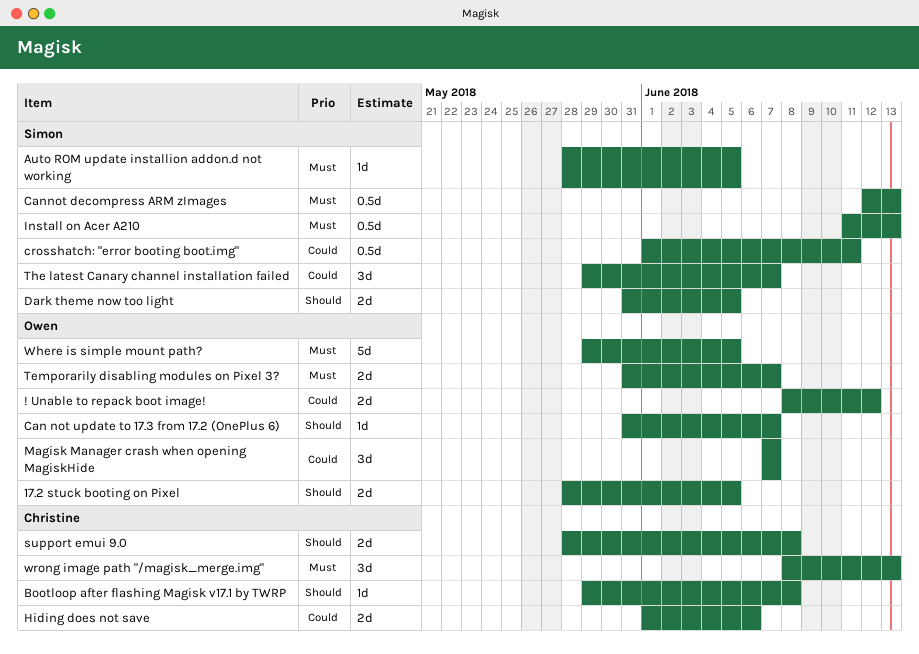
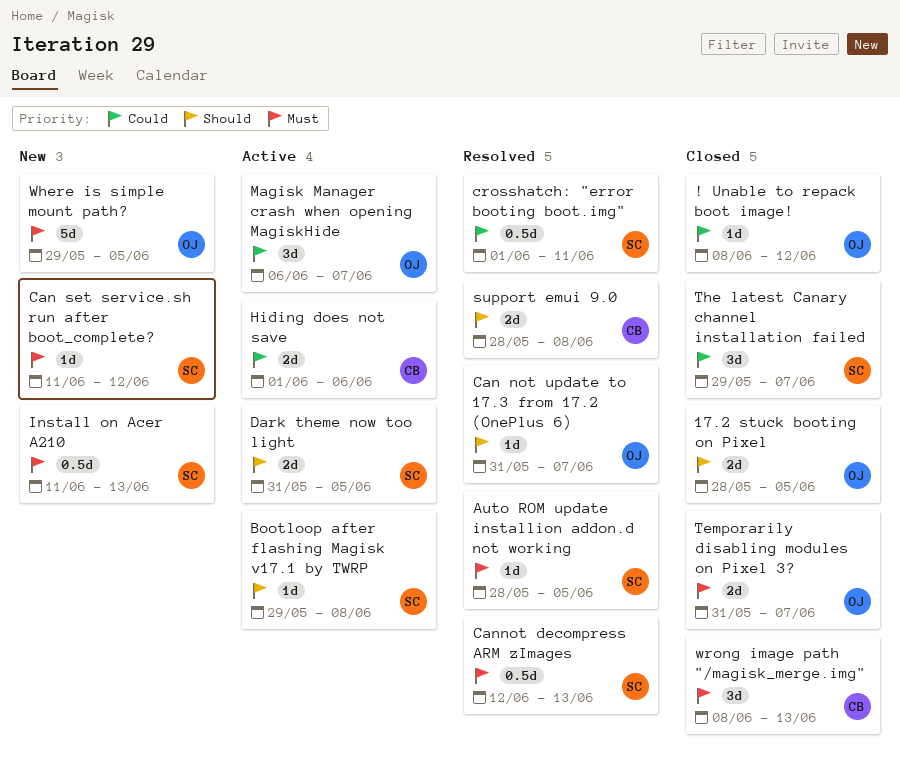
! Unable to repack boot image!, estimate: 2d -> 1d
Bootloop after flashing Magisk v17.1 by TWRP, owner: Christine -> Simon
Can set service.sh run after boot_complete?: none -> present
Magisk Manager crash when opening MagiskHide, start: Jun 7 -> Jun 6

